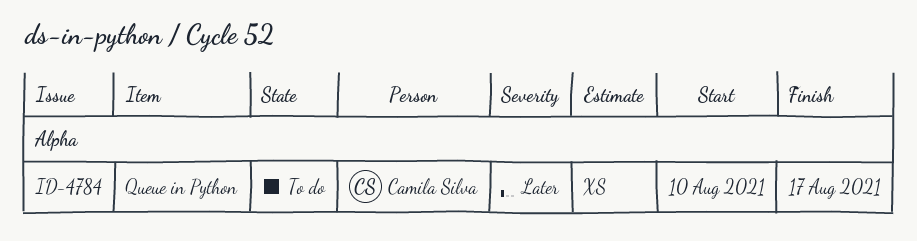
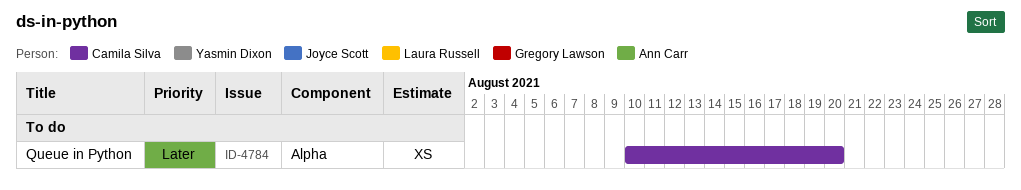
ID-4784, due: Aug 17 -> Aug 20

